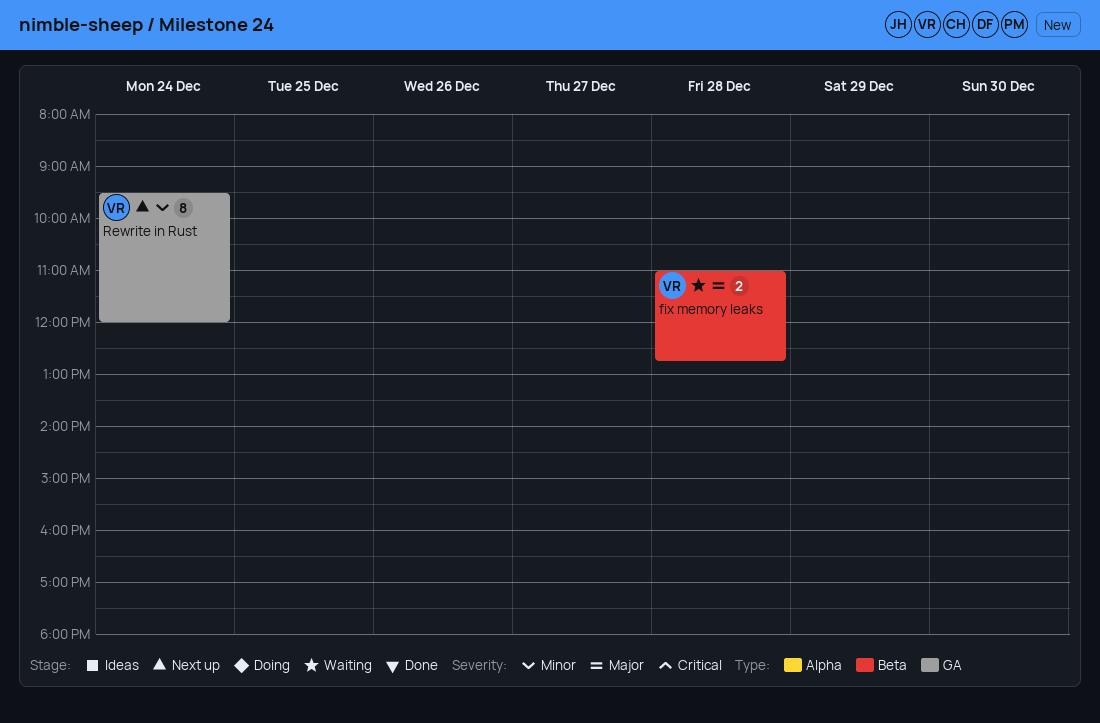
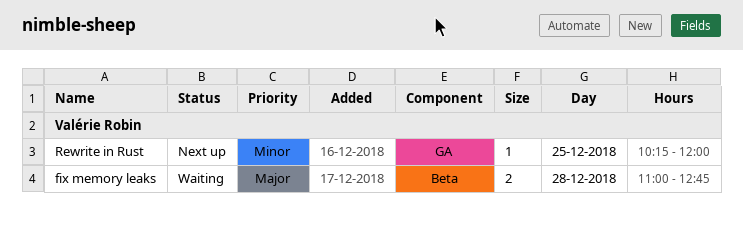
Rewrite in Rust, estimate: 8 -> 1
Rewrite in Rust, day: Dec 24 -> Dec 25
Rewrite in Rust, begins: 09:30 -> 10:15

